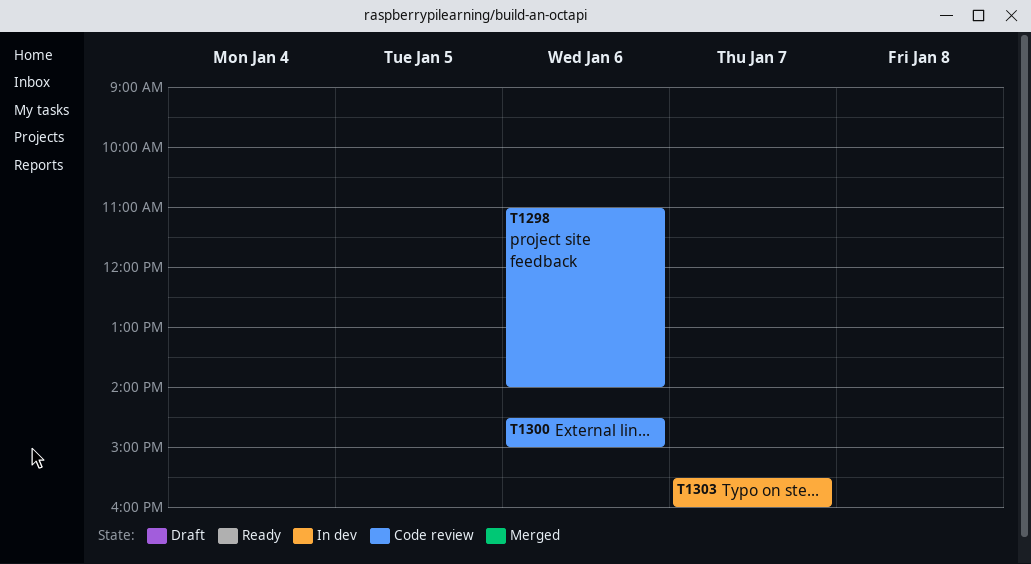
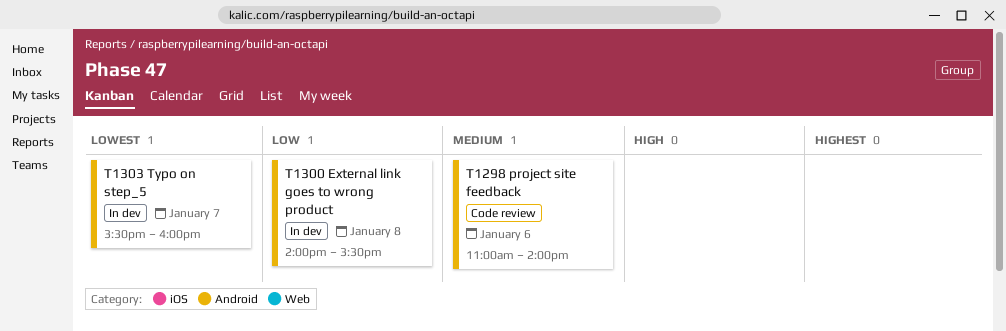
T1300, status: Code review -> In dev
T1300, day: Jan 6 -> Jan 8
T1300, begins: 14:30 -> 14:00
T1300, ends: 15:00 -> 15:30

